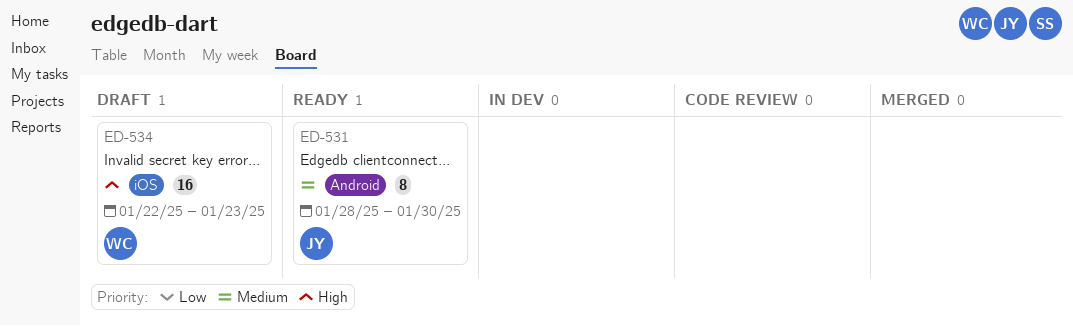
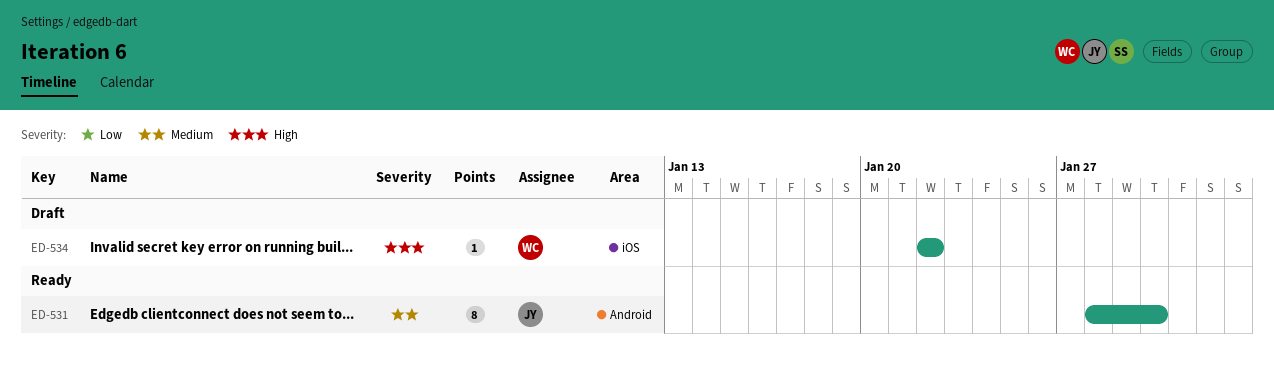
ED-534, estimate: 16 -> 1
ED-534, due: Jan 23 -> Jan 22

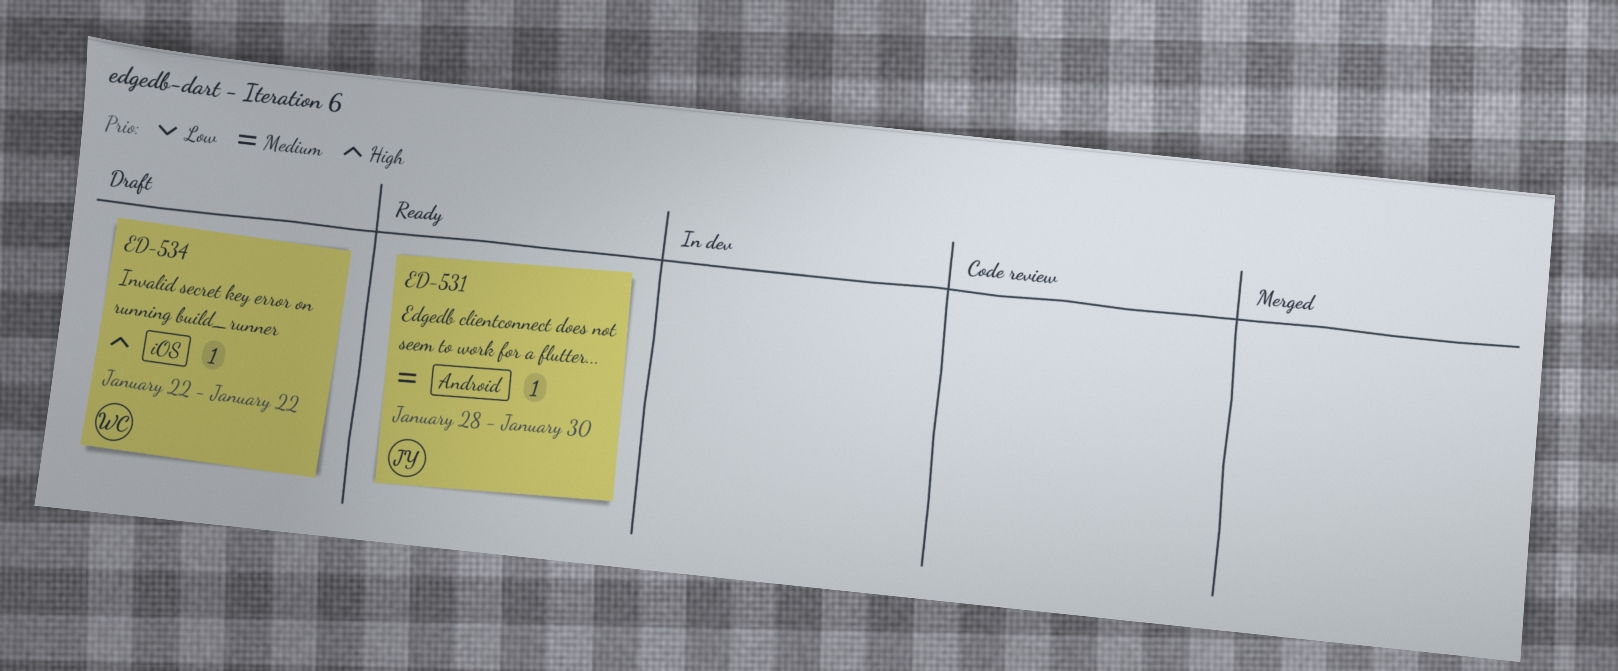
ED-531, estimate: 8 -> 1

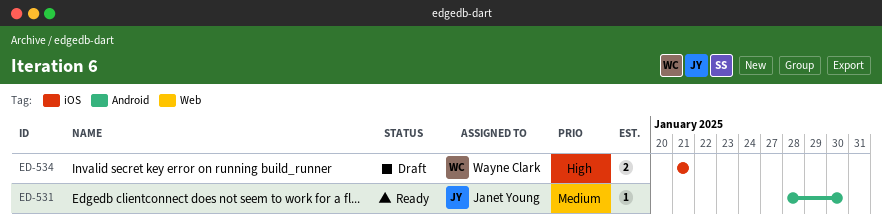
ED-534, estimate: 1 -> 2
ED-534, start: Jan 22 -> Jan 21
ED-534, due: Jan 22 -> Jan 21

